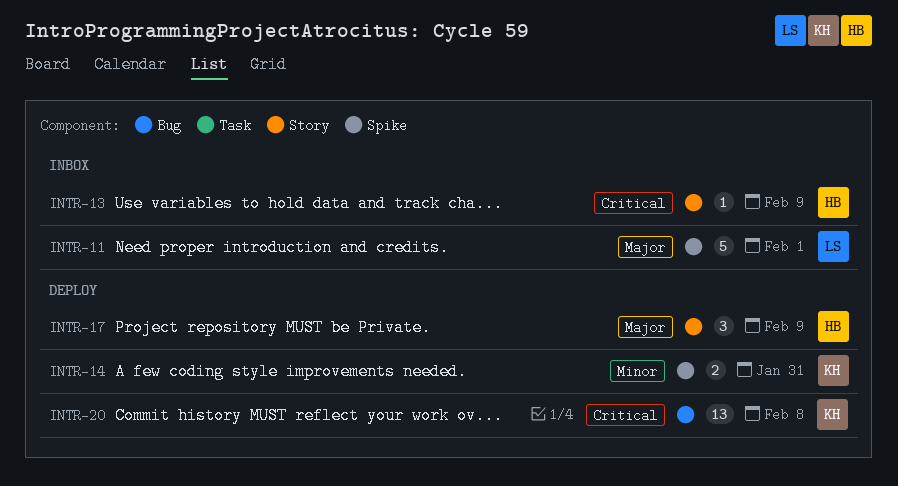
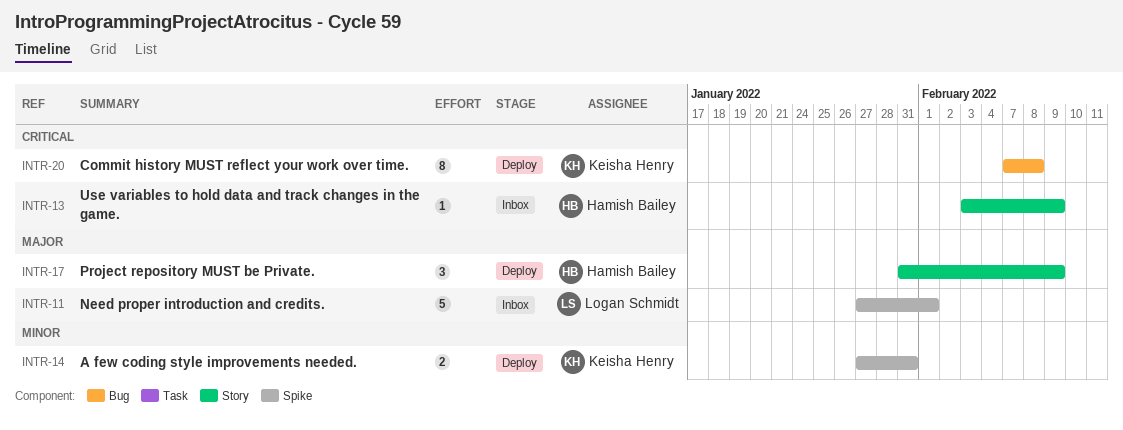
INTR-20, estimate: 13 -> 8

